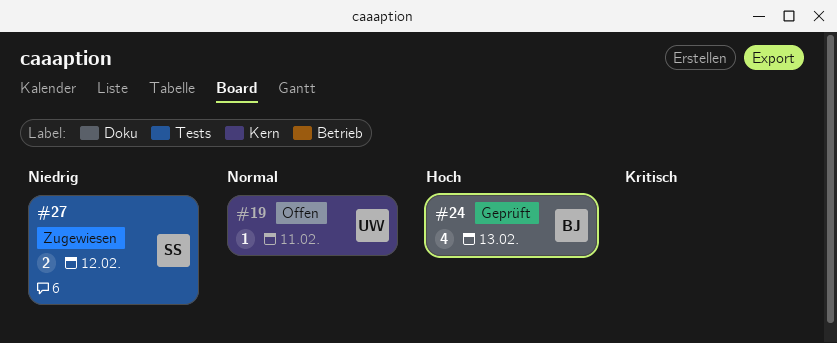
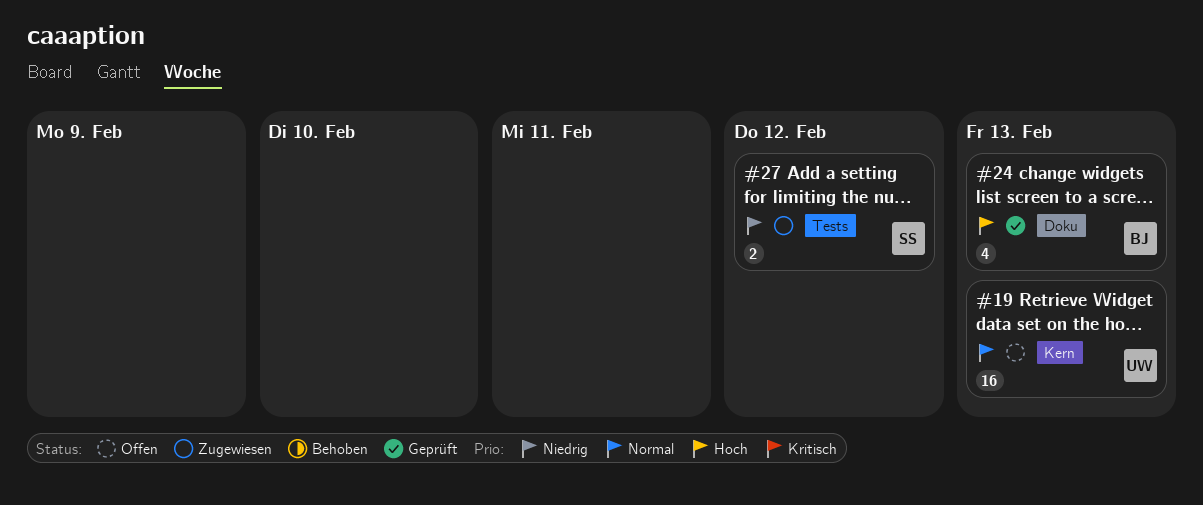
#19, estimate: 1 -> 16
#19, due: Feb 11 -> Feb 13

